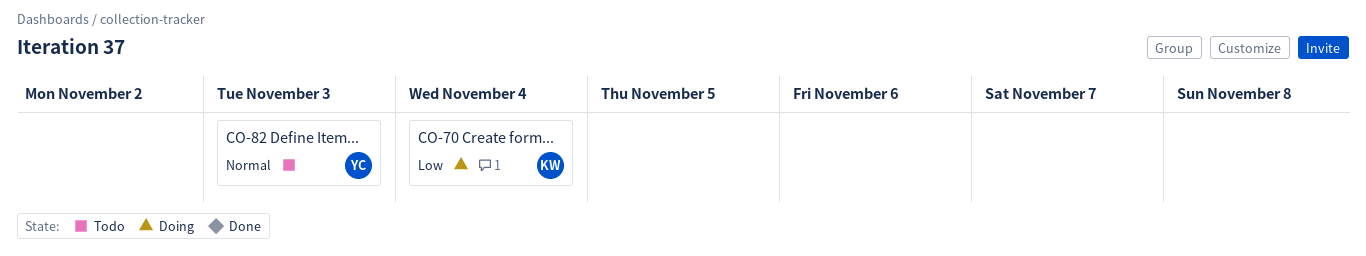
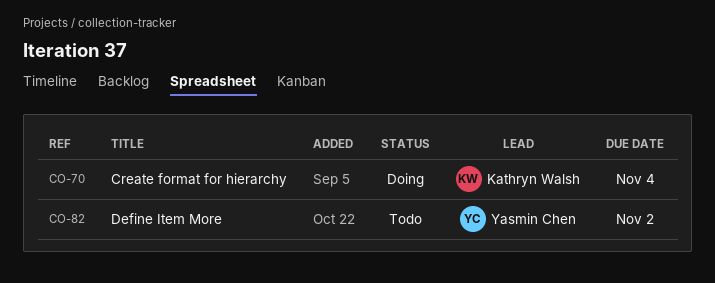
CO-82, due: Nov 3 -> Nov 2

